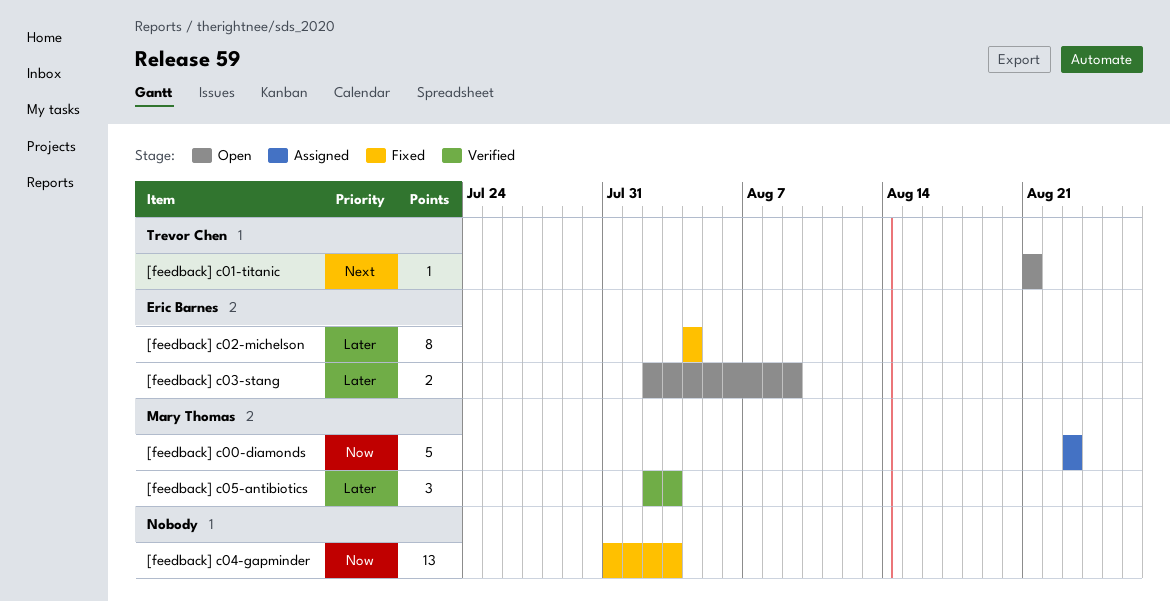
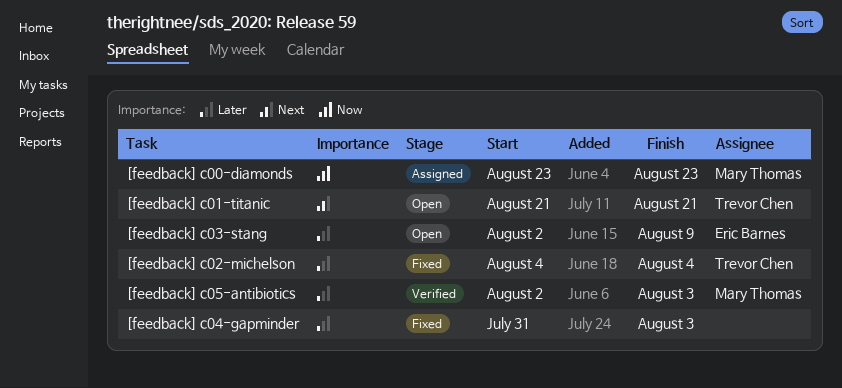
[feedback] c02-michelson, owner: Eric Barnes -> Trevor Chen
[feedback] c04-gapminder, priority: Now -> Later

